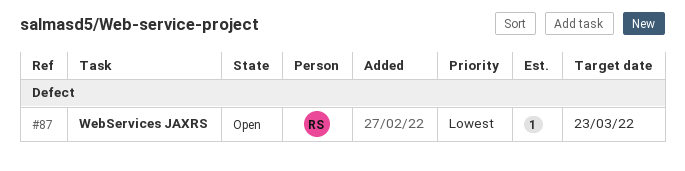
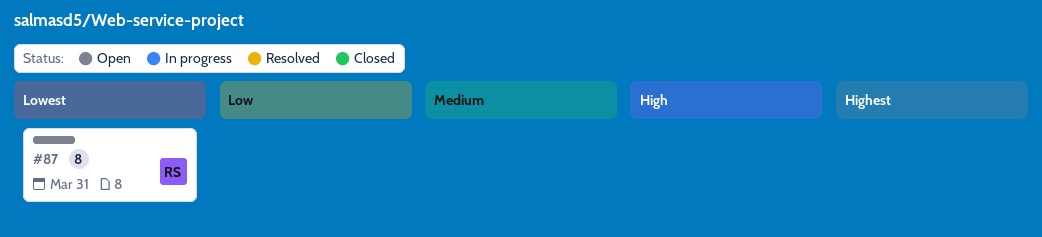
#87, estimate: 1 -> 8
#87, due: Mar 23 -> Mar 31

